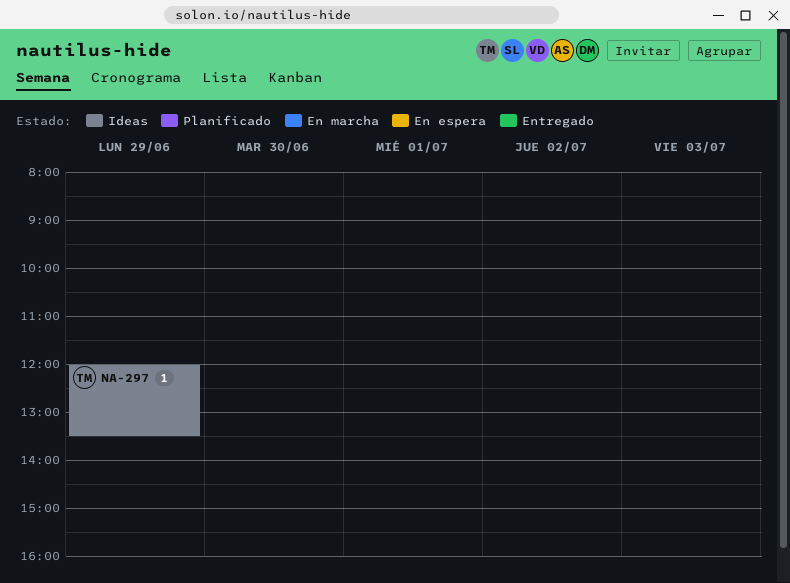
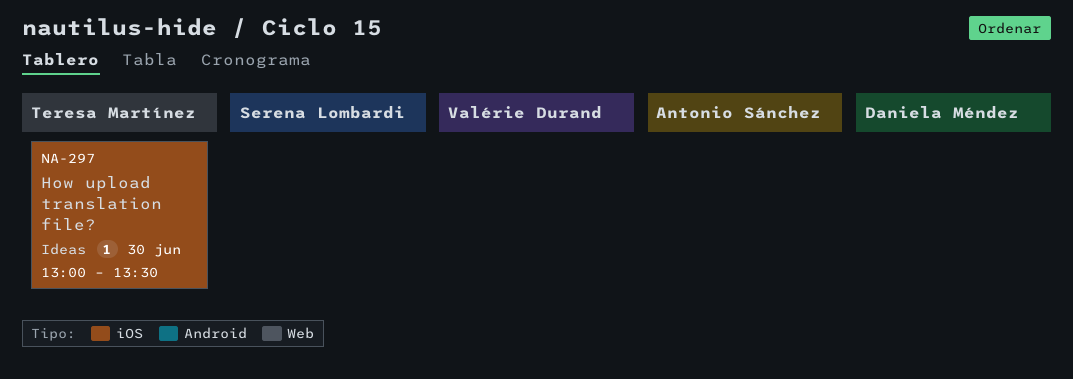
NA-297, day: Jun 29 -> Jun 30
NA-297, begins: 12:00 -> 13:00

